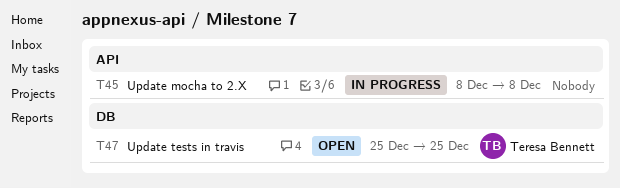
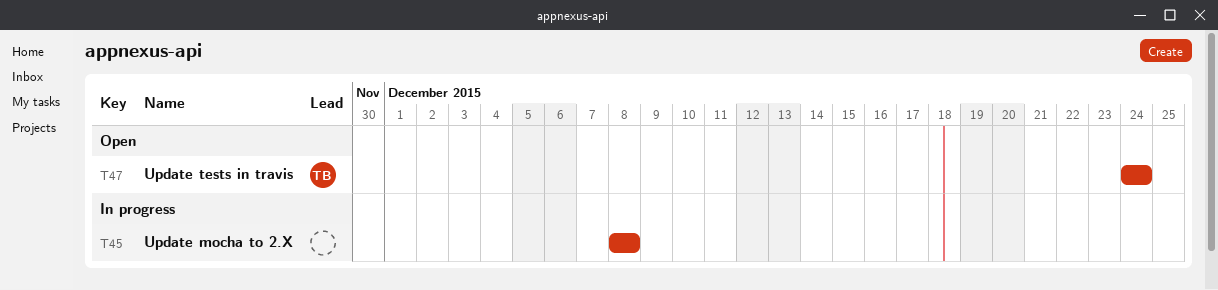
T47, start: Dec 25 -> Dec 24
T47, due: Dec 25 -> Dec 24

